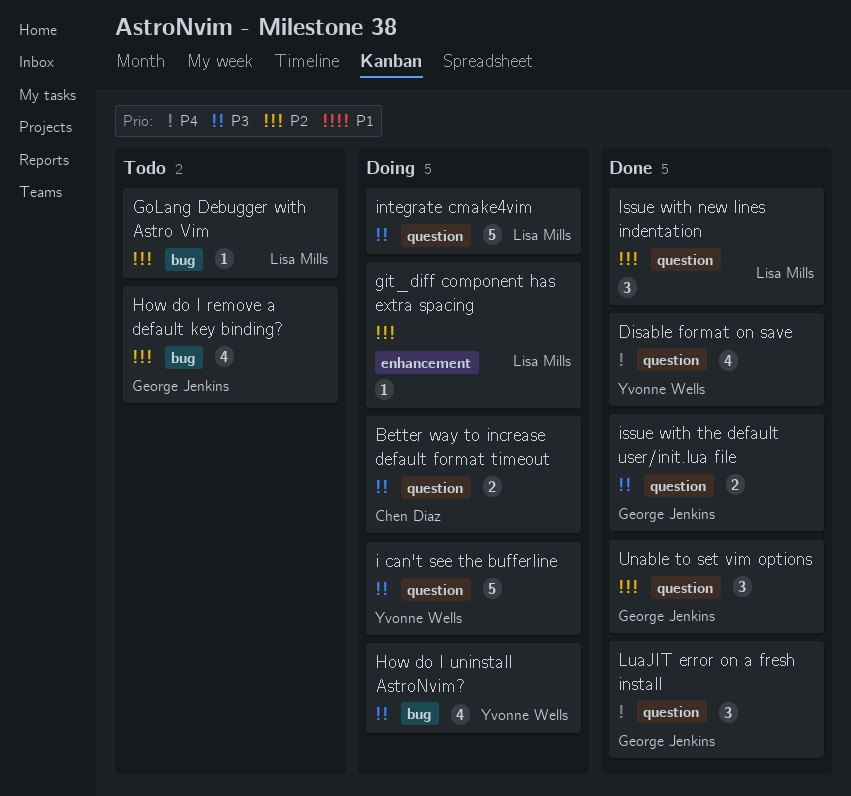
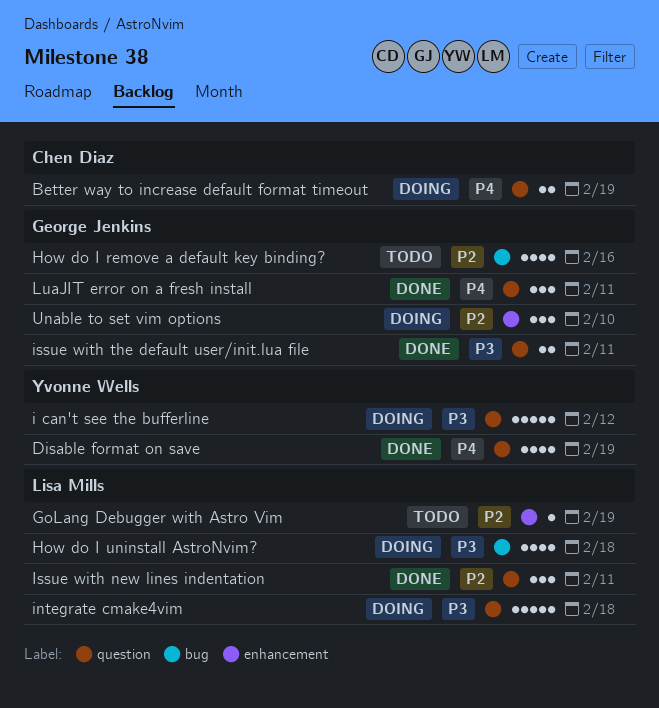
Better way to increase default format timeout, priority: P3 -> P4
git_diff component has extra spacing: present -> none
GoLang Debugger with Astro Vim, label: bug -> enhancement
How do I uninstall AstroNvim?, owner: Yvonne Wells -> Lisa Mills
Unable to set vim options, status: Done -> Doing
Unable to set vim options, label: question -> enhancement

